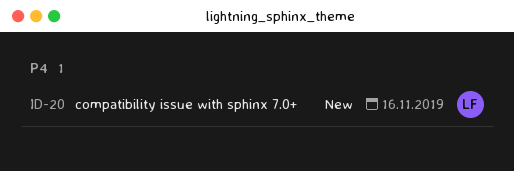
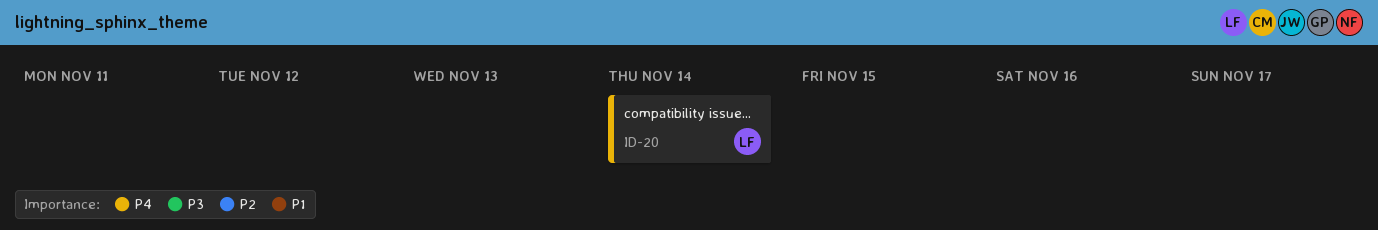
ID-20, due: Nov 16 -> Nov 14

